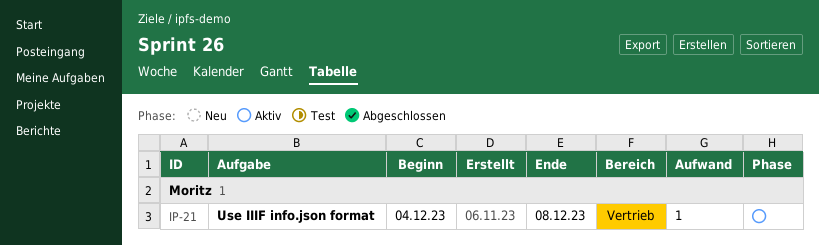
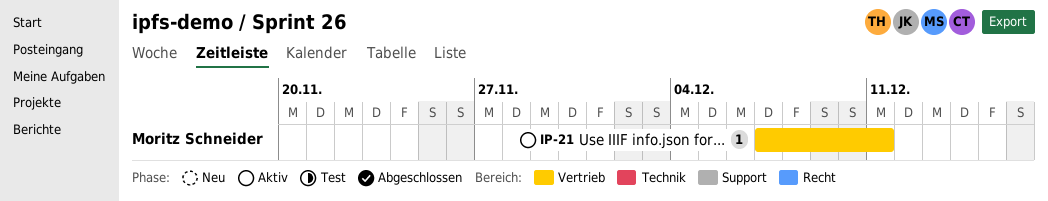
IP-21, start: Dec 4 -> Dec 7
IP-21, due: Dec 8 -> Dec 11

